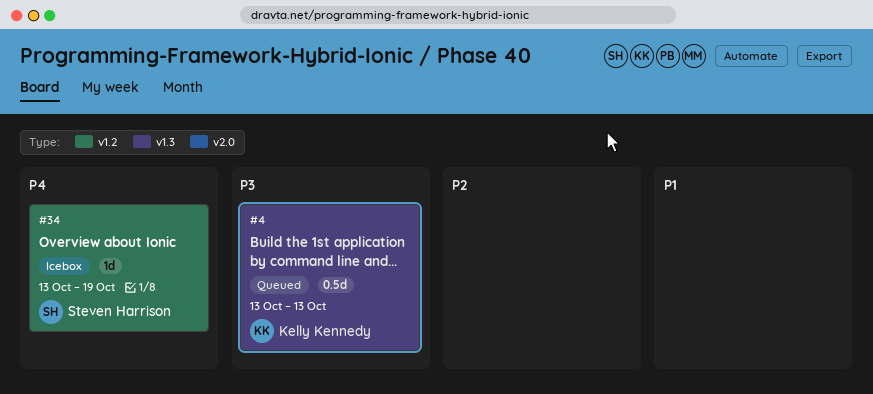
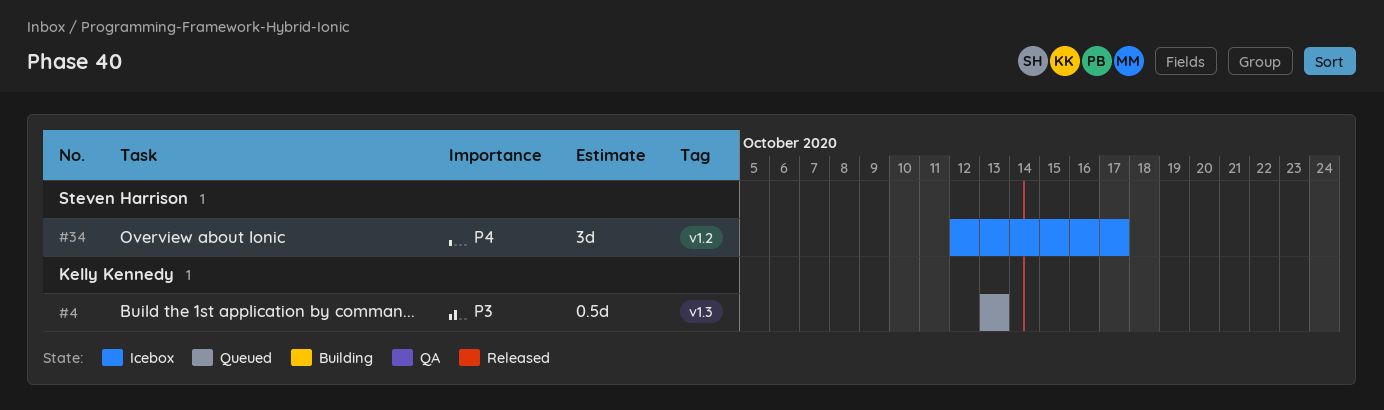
#34, estimate: 1d -> 3d
#34, start: Oct 13 -> Oct 12
#34, due: Oct 19 -> Oct 17

